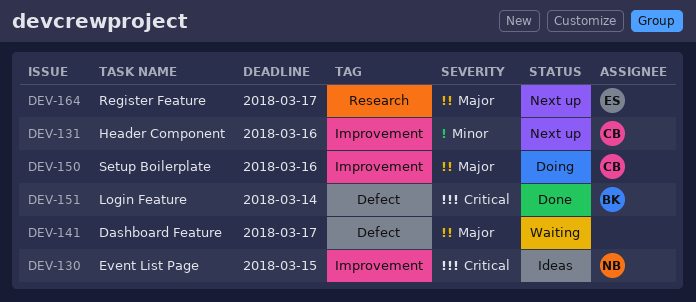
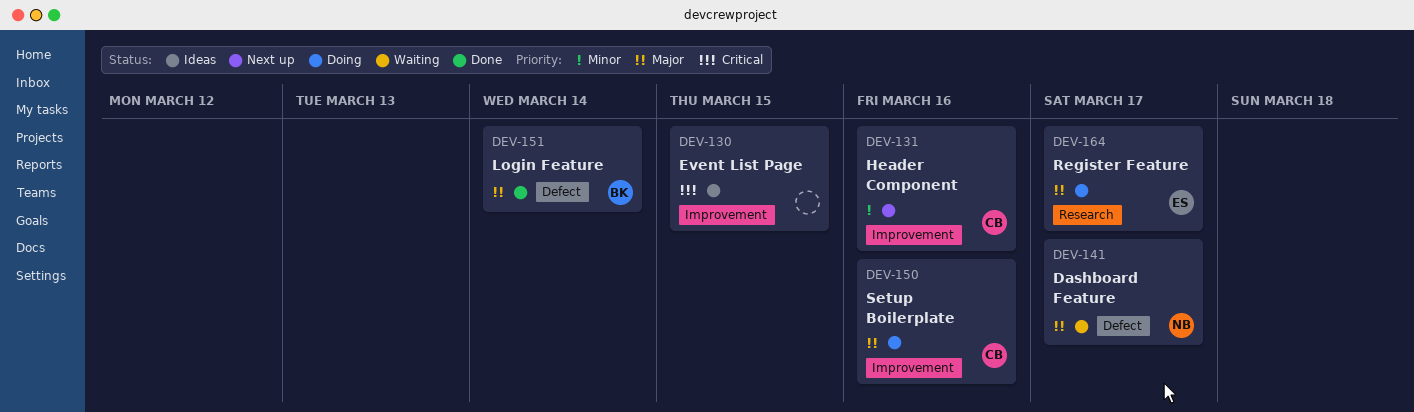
DEV-130, owner: NB -> none
DEV-141, owner: none -> NB
DEV-151, priority: Critical -> Major
DEV-164, status: Next up -> Doing

